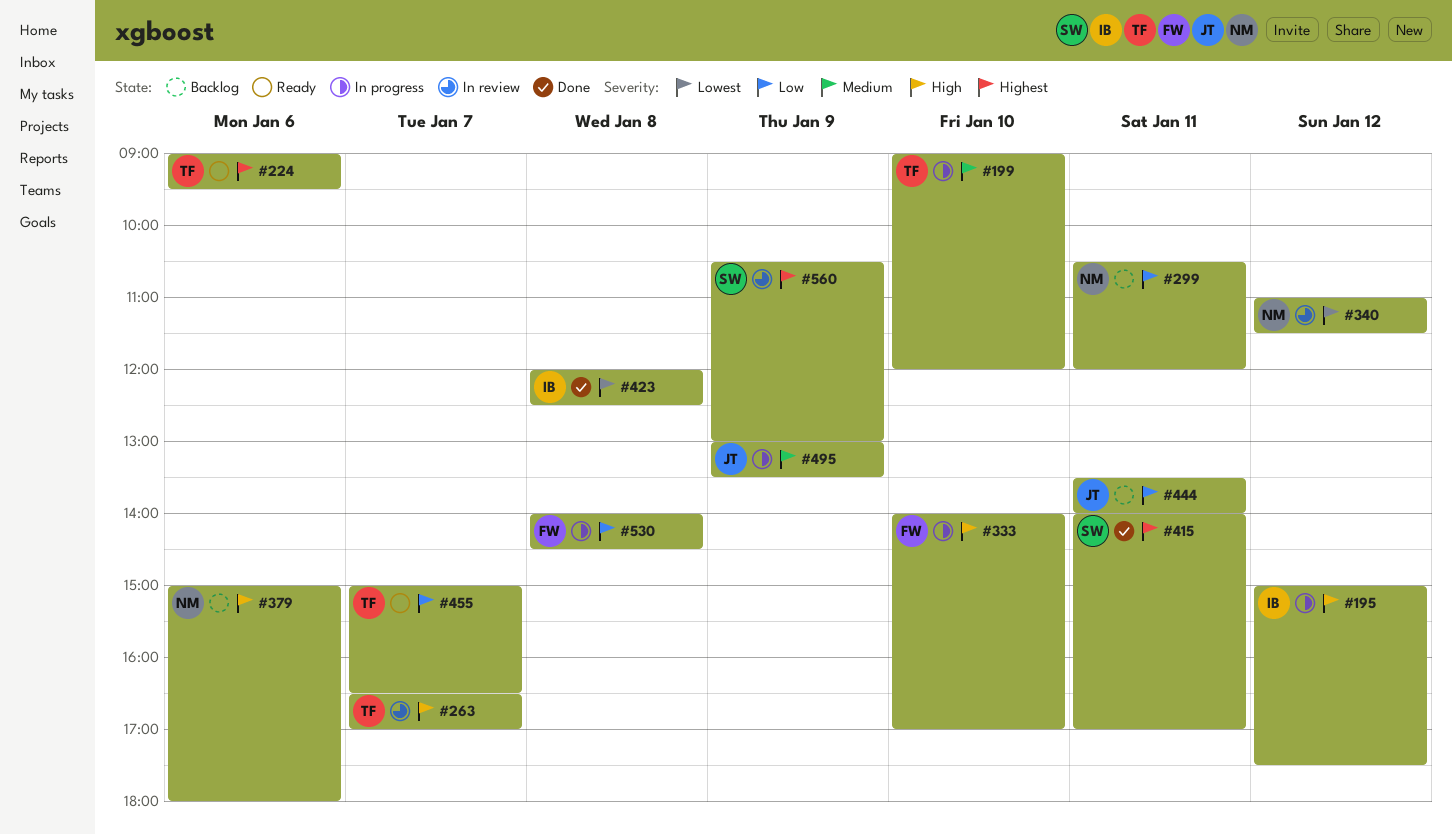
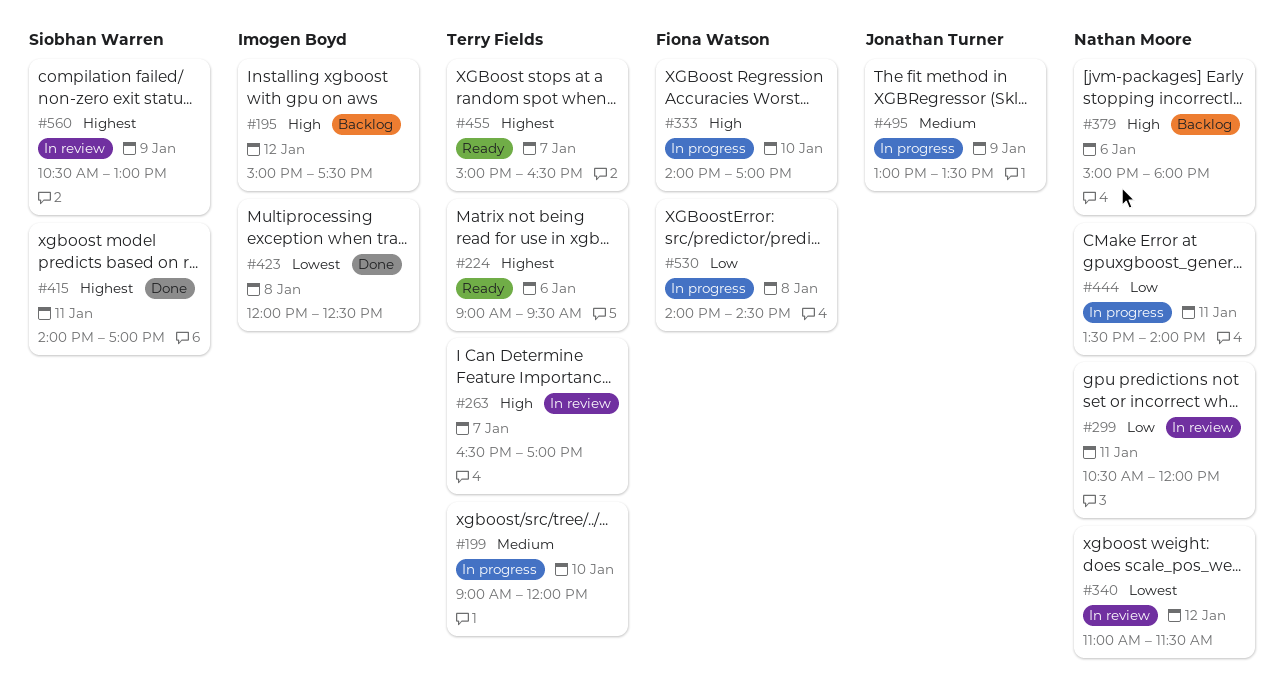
#195, status: In progress -> Backlog
#299, status: Backlog -> In review
#444, status: Backlog -> In progress
#444, owner: Jonathan Turner -> Nathan Moore
#455, priority: Low -> Highest

